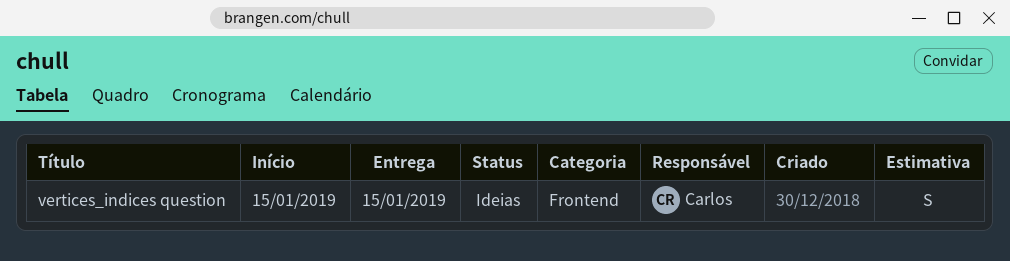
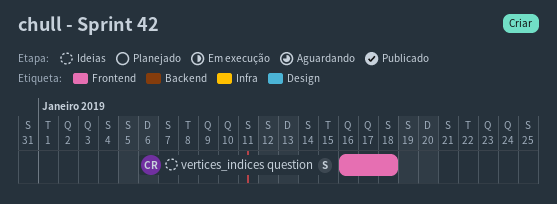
vertices_indices question, start: Jan 15 -> Jan 16
vertices_indices question, due: Jan 15 -> Jan 18

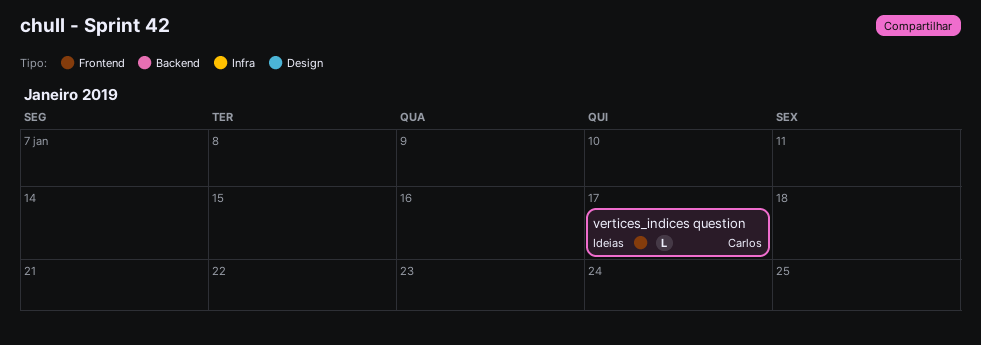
vertices_indices question, estimate: S -> L
vertices_indices question, due: Jan 18 -> Jan 17

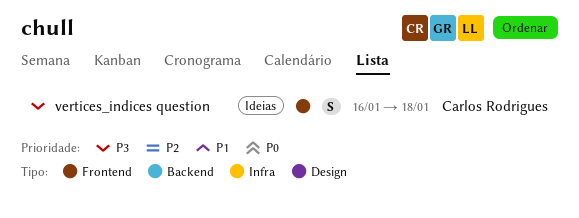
vertices_indices question, estimate: L -> S
vertices_indices question, due: Jan 17 -> Jan 18

